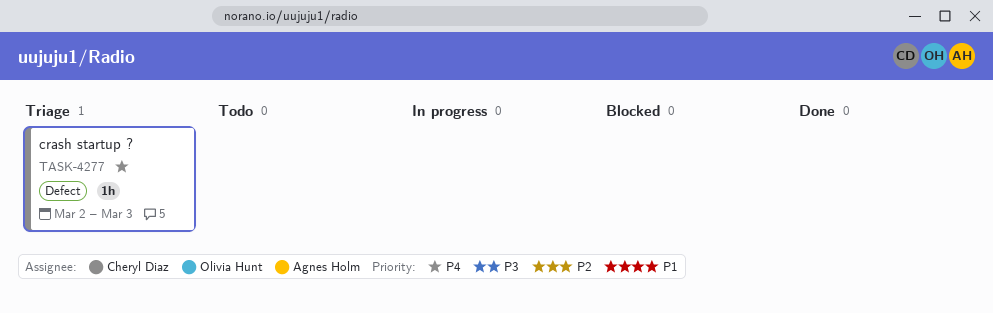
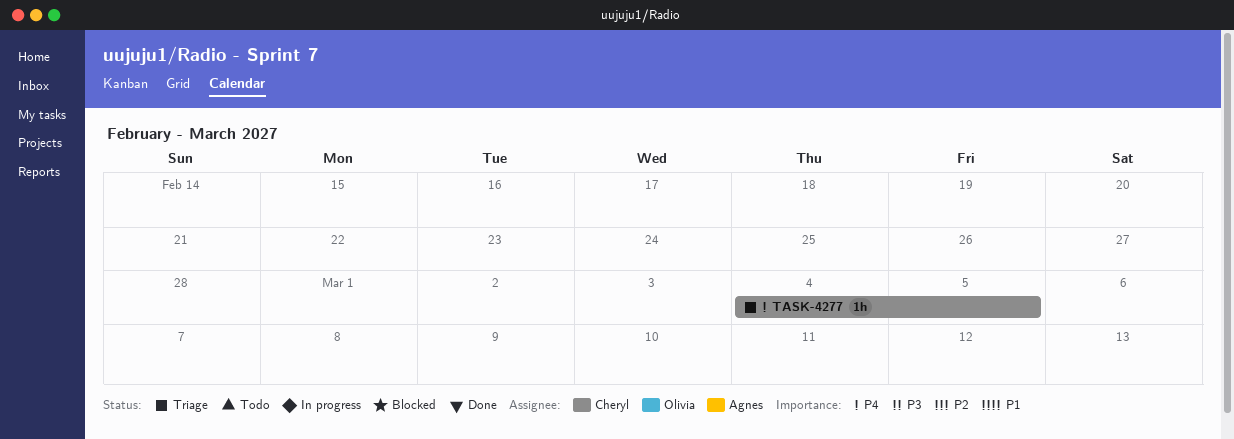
TASK-4277, start: Mar 2 -> Mar 4
TASK-4277, due: Mar 3 -> Mar 5

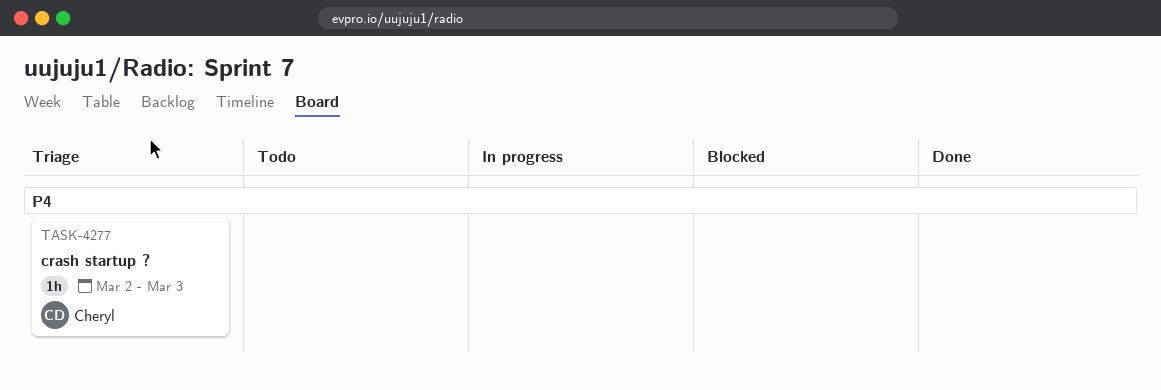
TASK-4277, start: Mar 4 -> Mar 2
TASK-4277, due: Mar 5 -> Mar 3

